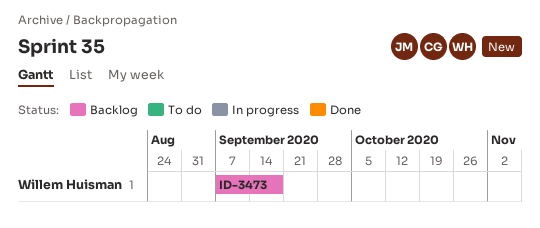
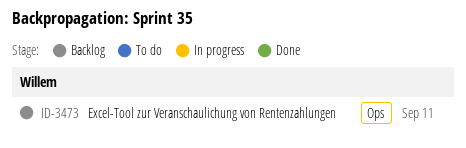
ID-3473, due: Sep 18 -> Sep 11

